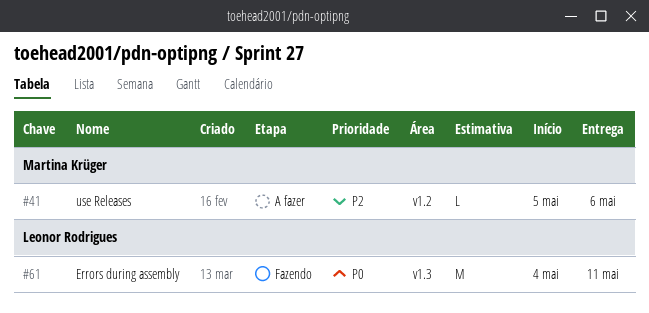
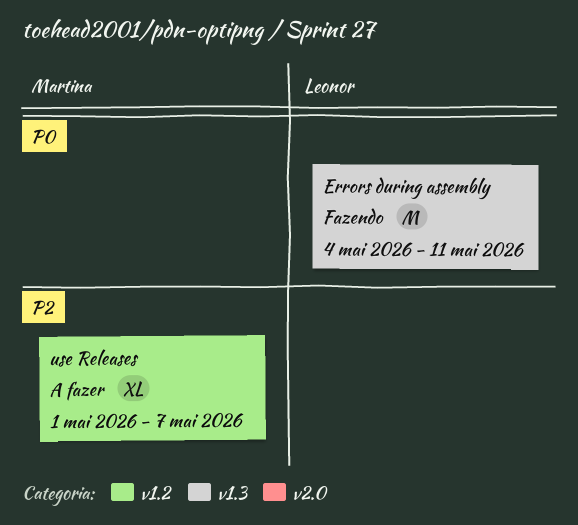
use Releases, estimate: L -> XL
use Releases, start: May 5 -> May 1
use Releases, due: May 6 -> May 7

